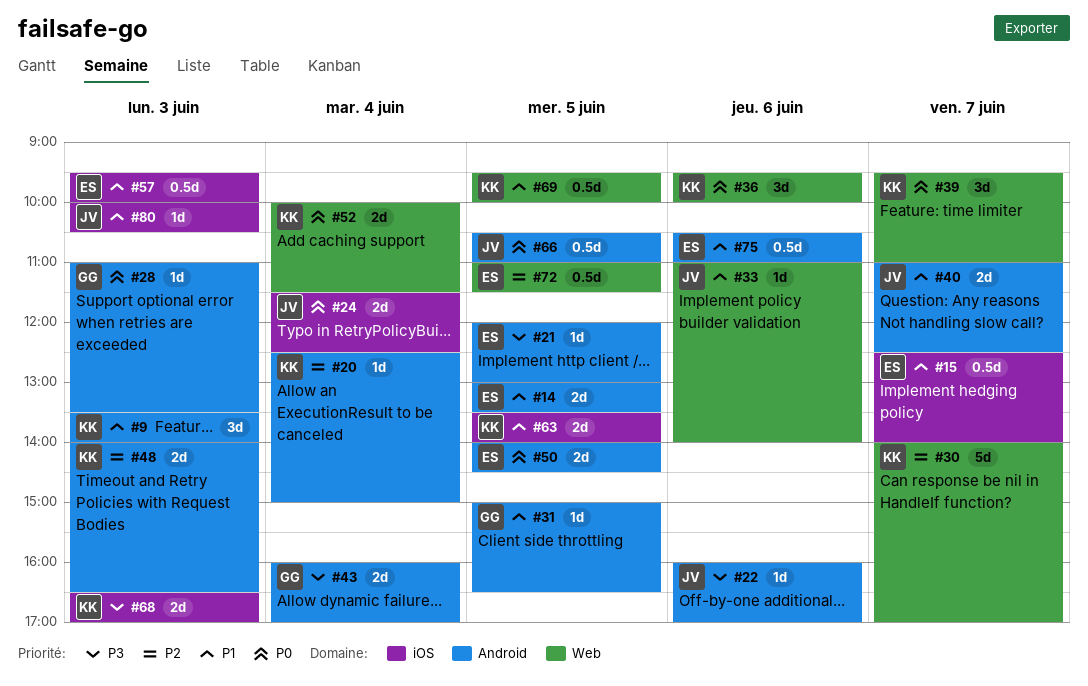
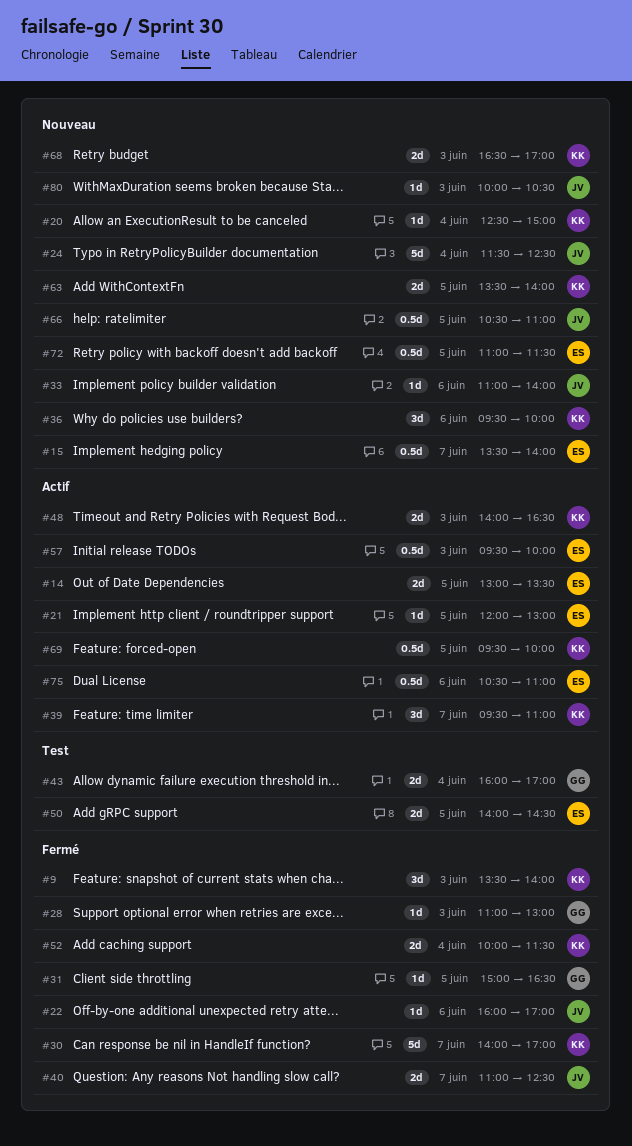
#15, begins: 12:30 -> 13:30
#24, estimate: 2d -> 5d
#28, ends: 13:30 -> 13:00

